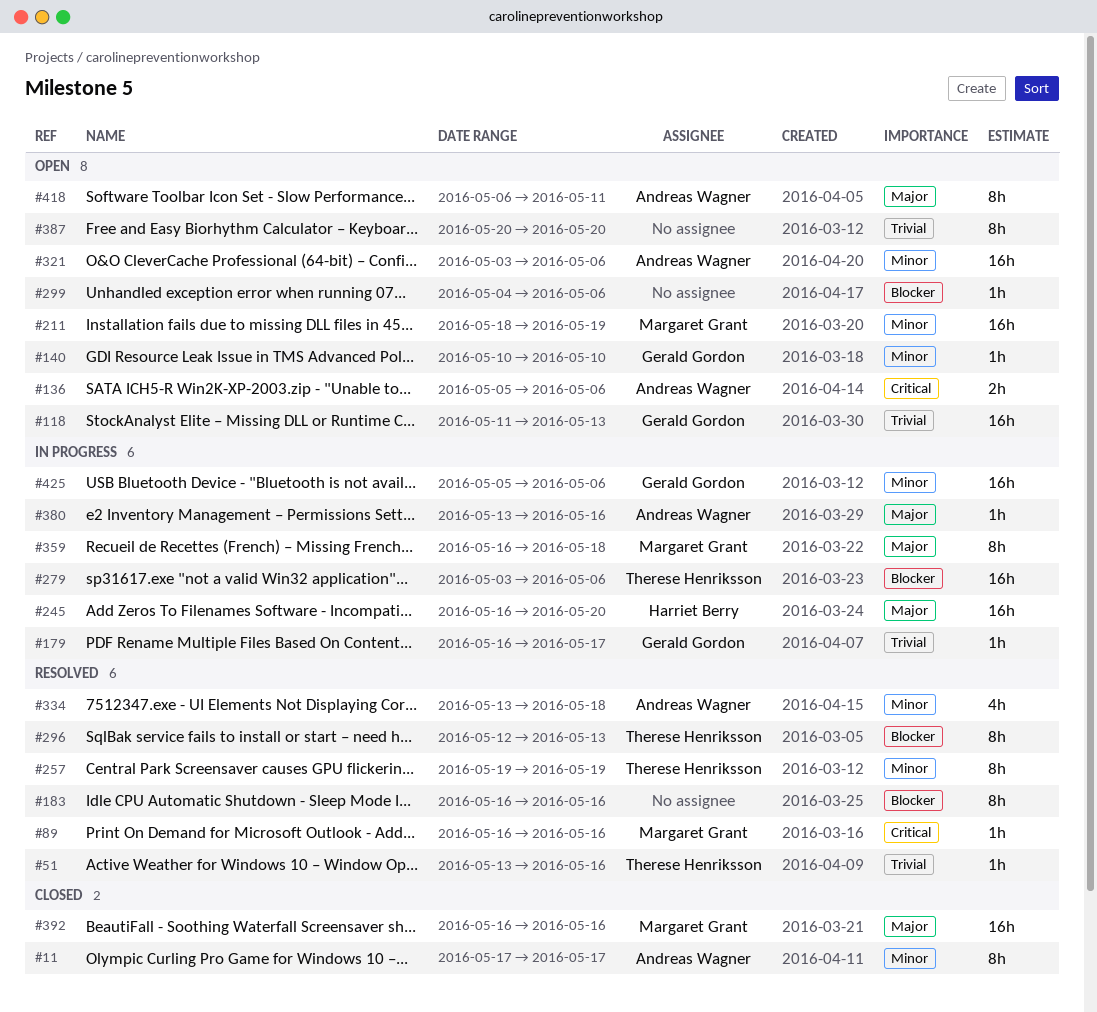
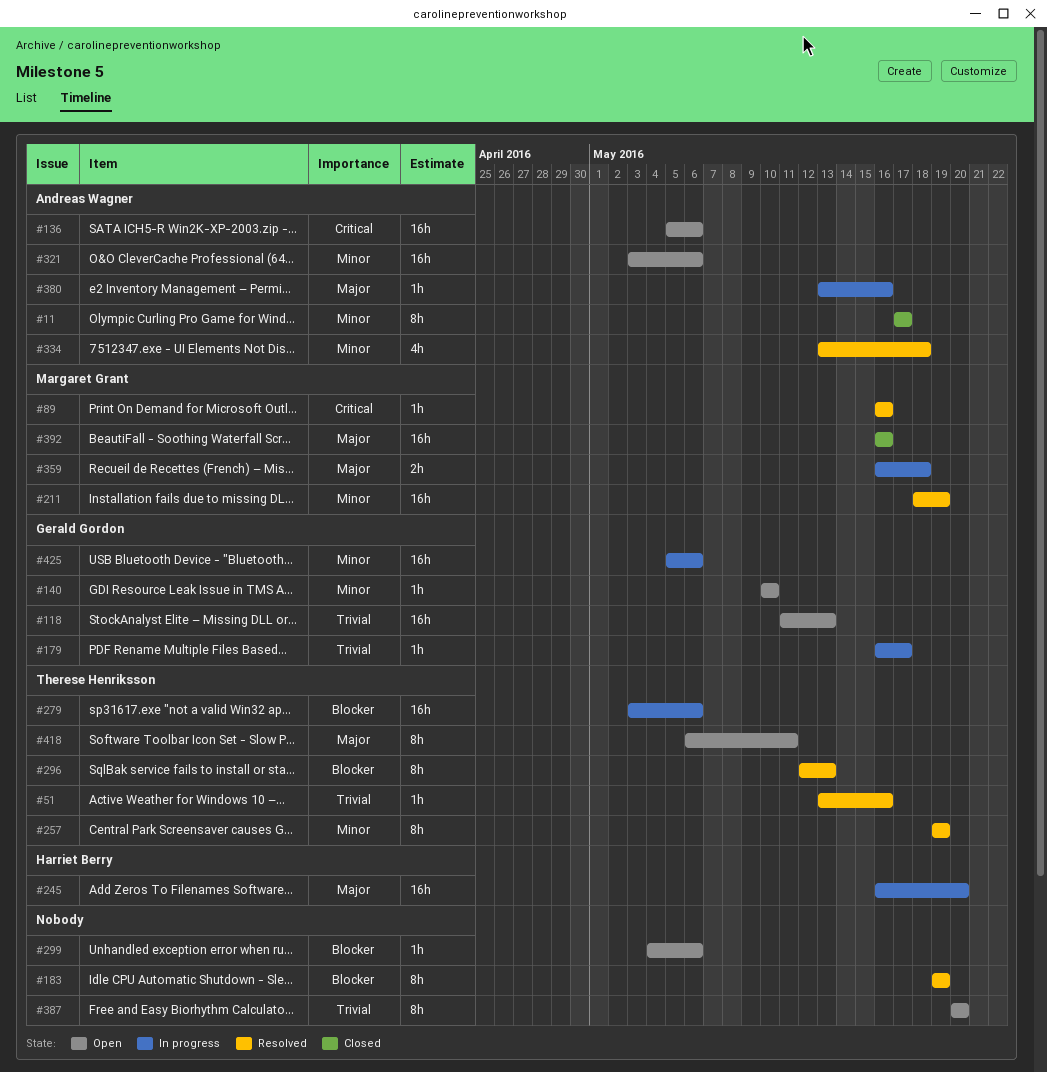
#136, estimate: 2h -> 16h
#183, start: May 16 -> May 19
#183, due: May 16 -> May 19
#211, status: Open -> Resolved
#359, estimate: 8h -> 2h
#418, owner: Andreas Wagner -> Therese Henriksson

